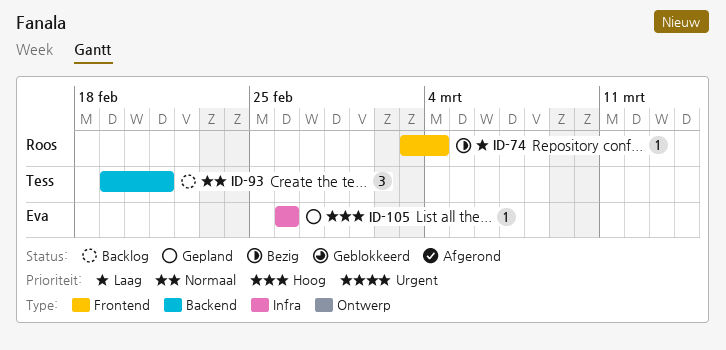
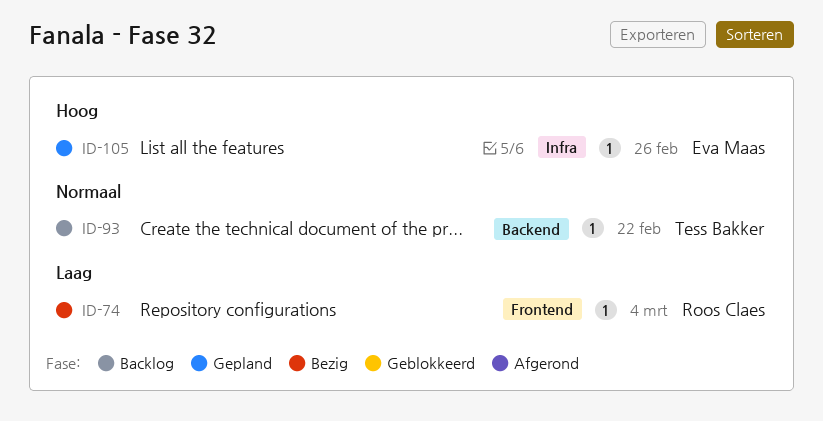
ID-93, estimate: 3 -> 1
ID-93, due: Feb 21 -> Feb 22

